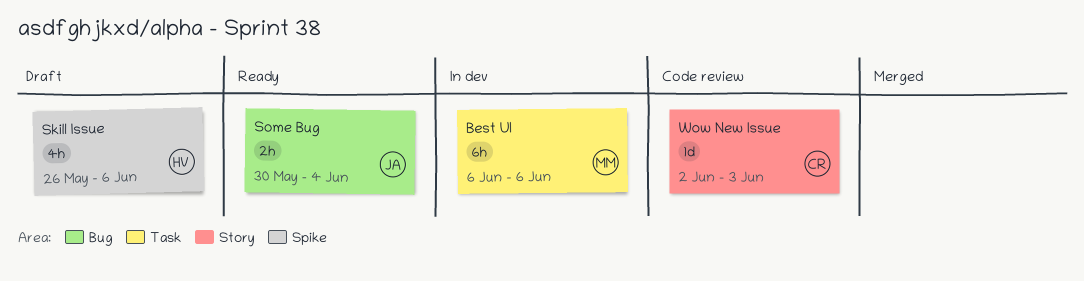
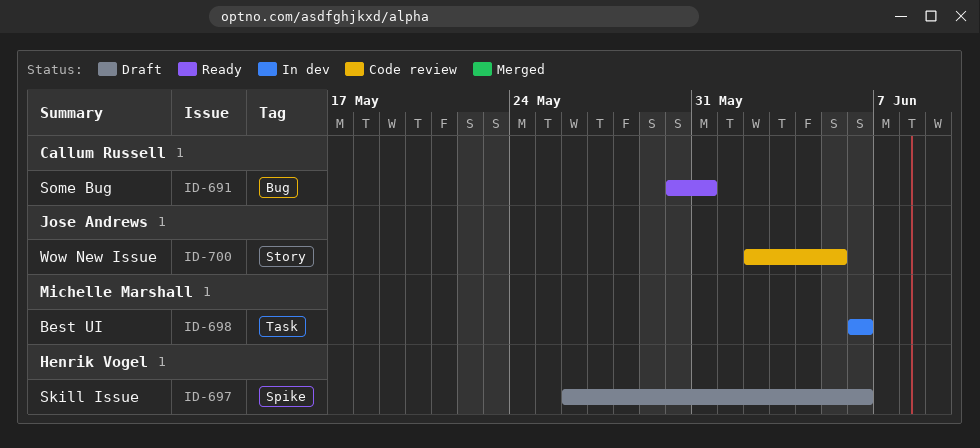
Some Bug, owner: Jose Andrews -> Callum Russell
Some Bug, due: Jun 4 -> May 31
Wow New Issue, owner: Callum Russell -> Jose Andrews
Wow New Issue, due: Jun 3 -> Jun 5

